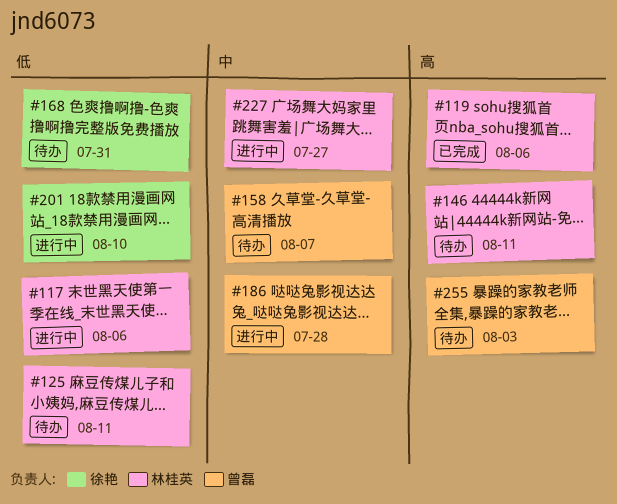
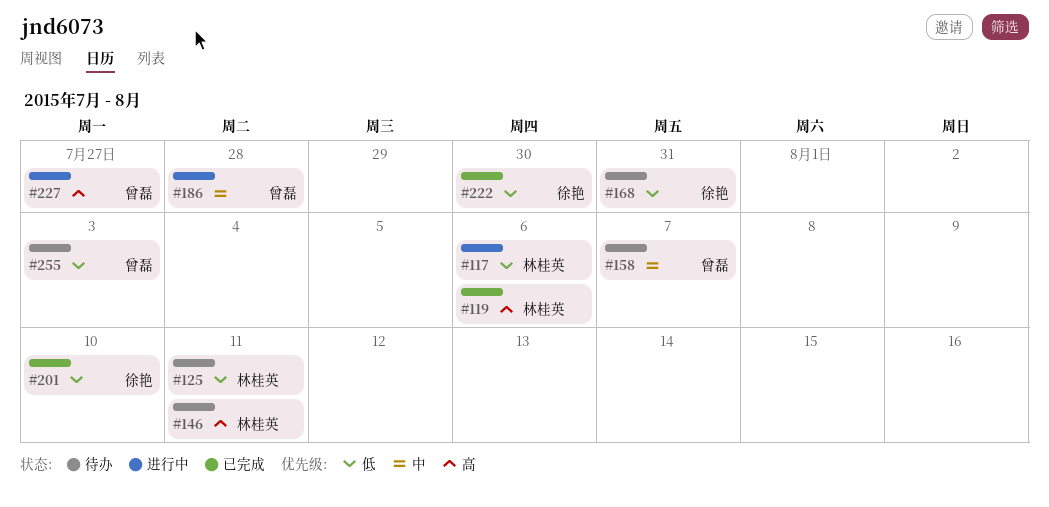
#201, status: 进行中 -> 已完成
#222: none -> present
#227, owner: 林桂英 -> 曾磊
#227, priority: 中 -> 高
#255, priority: 高 -> 低

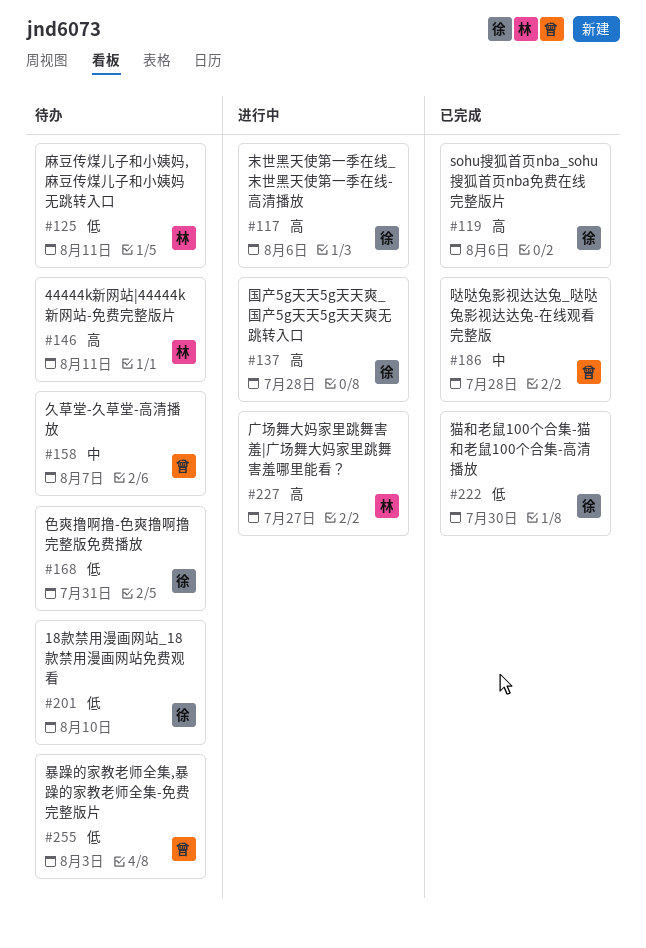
#117, owner: 林桂英 -> 徐艳
#117, priority: 低 -> 高
#119, owner: 林桂英 -> 徐艳
#137: none -> present
#186, status: 进行中 -> 已完成
#201, status: 已完成 -> 待办
#227, owner: 曾磊 -> 林桂英

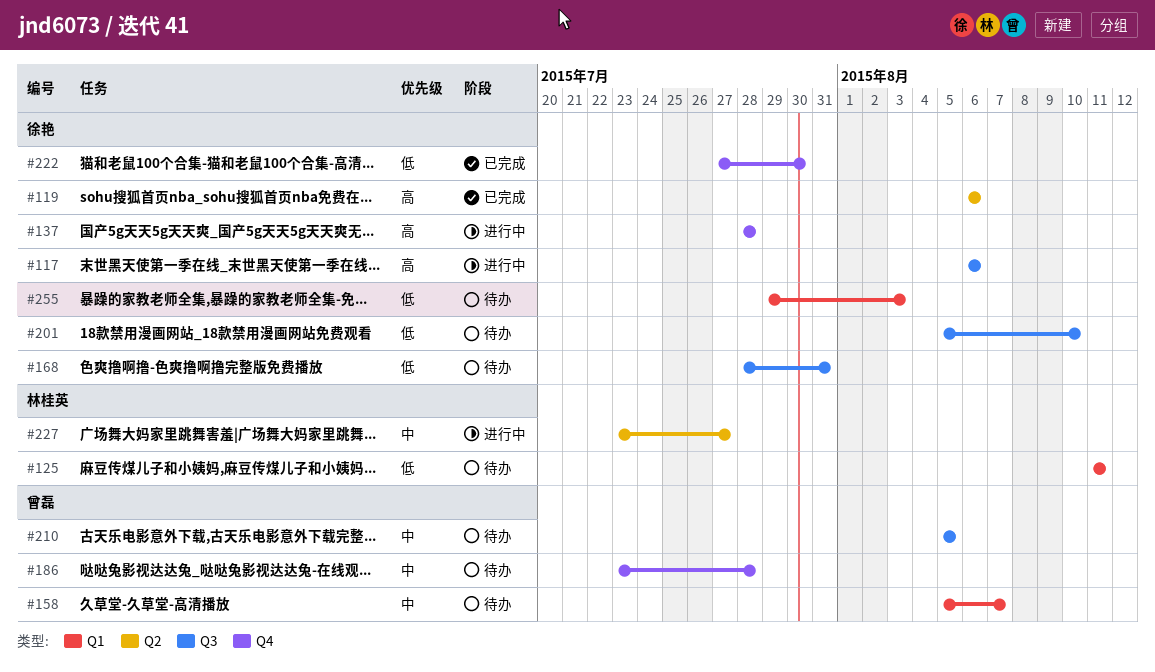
#146: present -> none
#186, status: 已完成 -> 待办
#210: none -> present
#227, priority: 高 -> 中
#255, owner: 曾磊 -> 徐艳

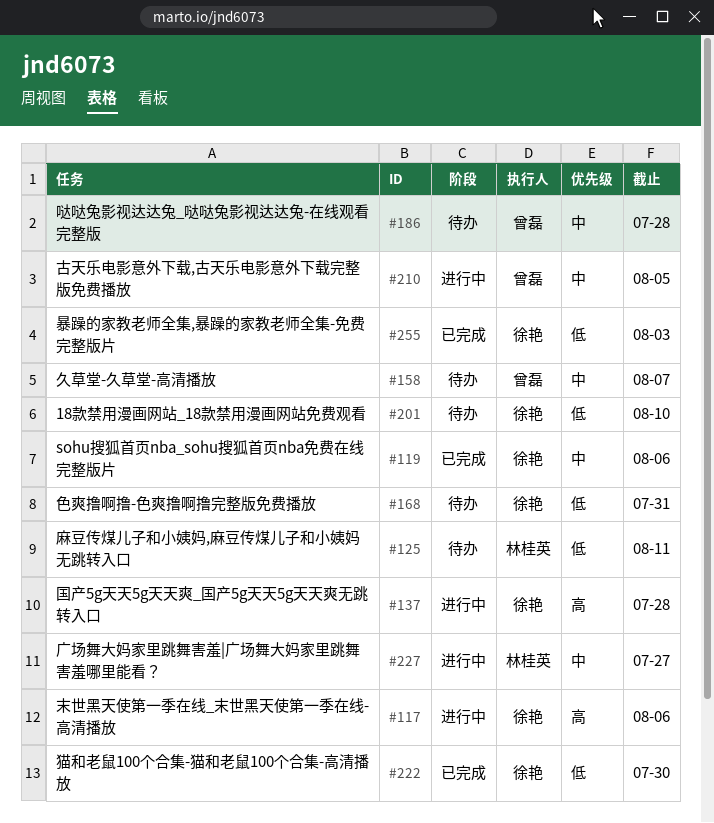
#119, priority: 高 -> 中
#210, status: 待办 -> 进行中
#255, status: 待办 -> 已完成

